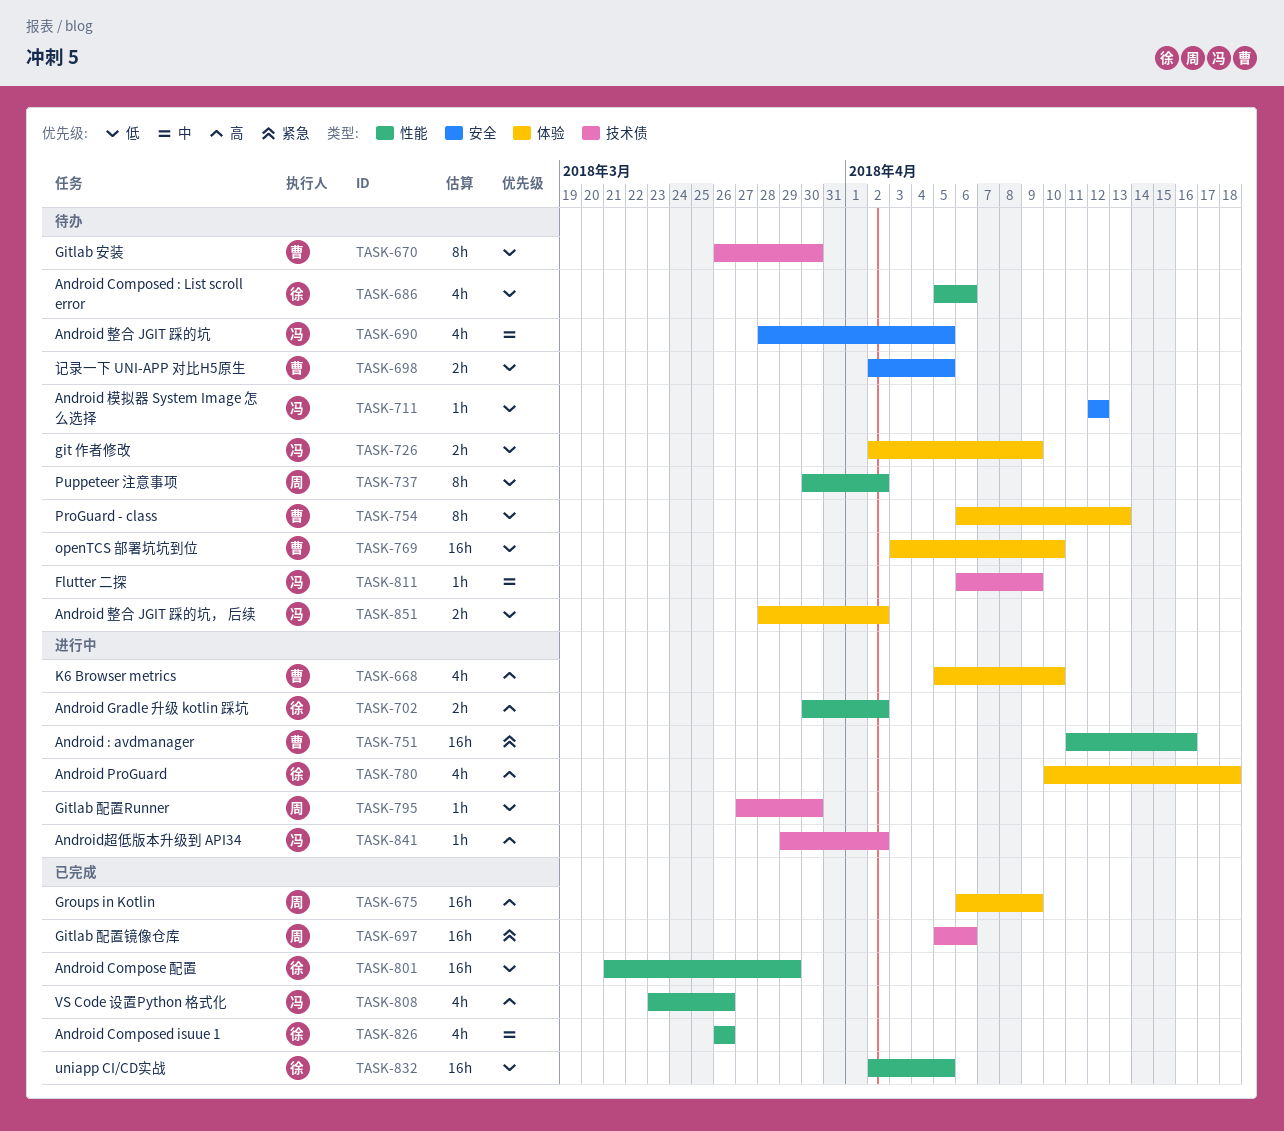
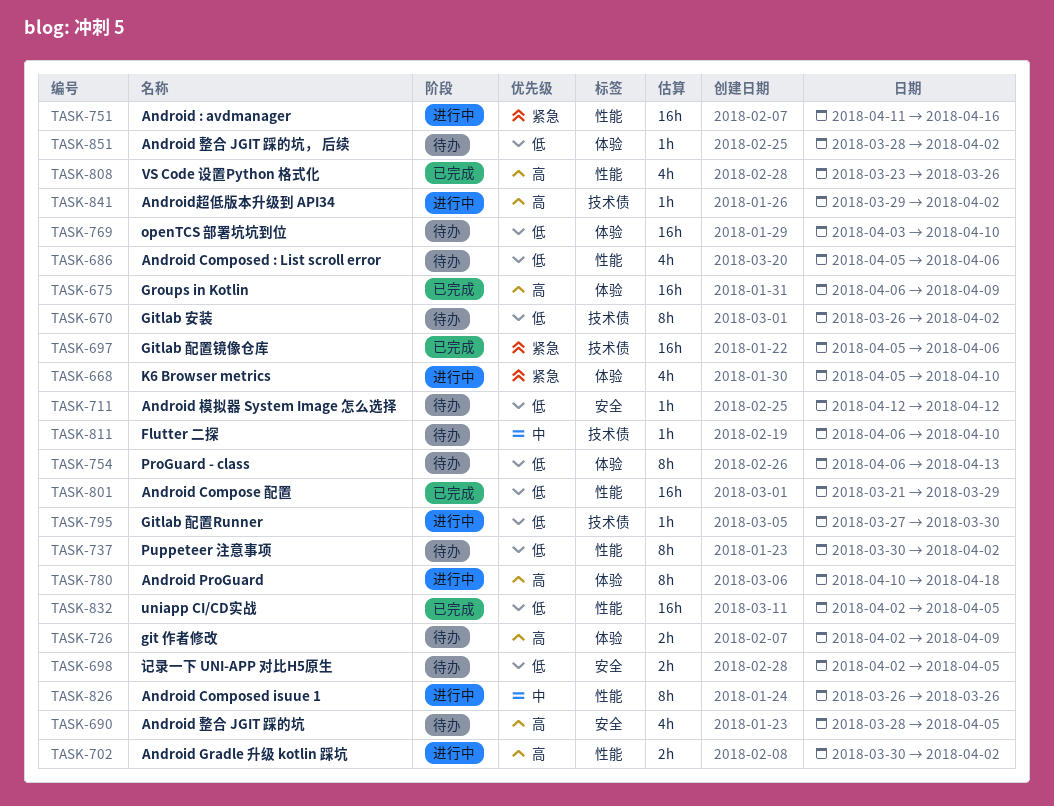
TASK-668, priority: 高 -> 紧急
TASK-670, due: Mar 30 -> Apr 2
TASK-690, priority: 中 -> 高
TASK-726, priority: 低 -> 高
TASK-780, estimate: 4h -> 8h
TASK-811, due: Apr 9 -> Apr 10
TASK-826, status: 已完成 -> 进行中
TASK-826, estimate: 4h -> 8h
TASK-851, estimate: 2h -> 1h

